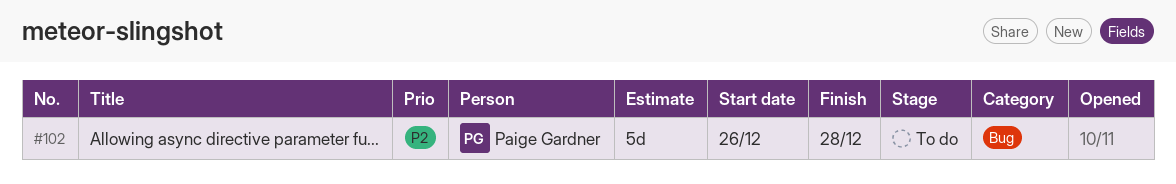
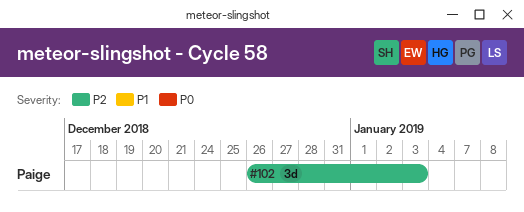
#102, estimate: 5d -> 3d
#102, due: Dec 28 -> Jan 3

